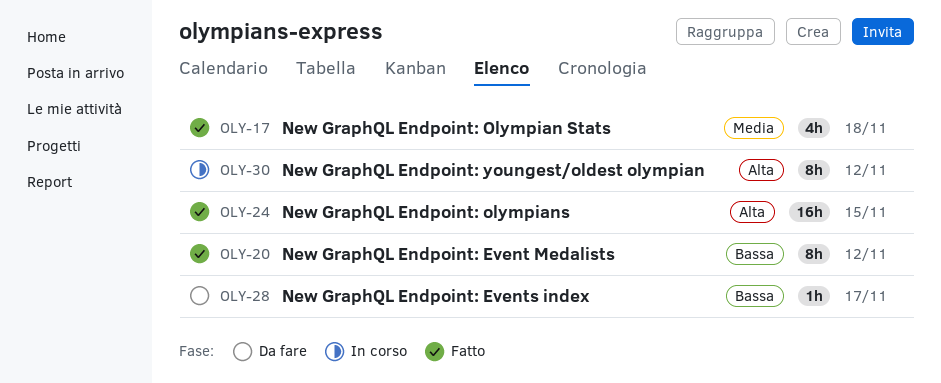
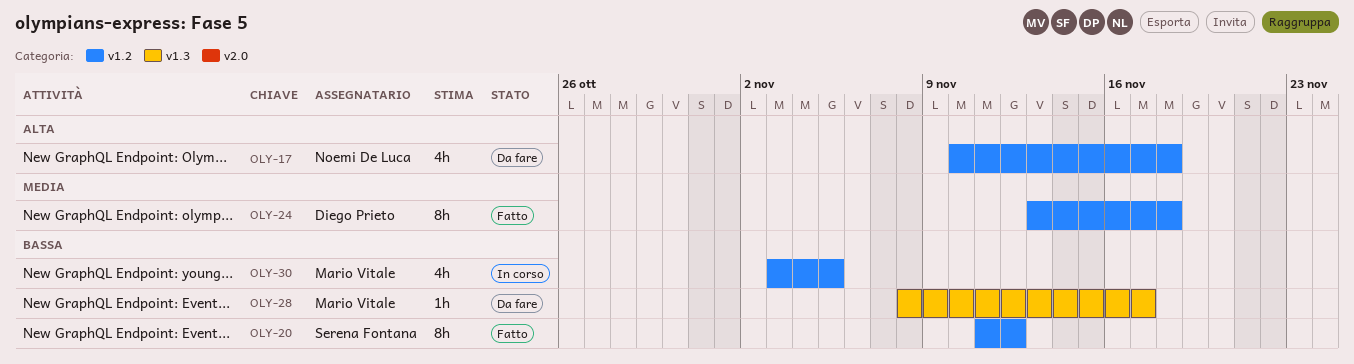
OLY-17, status: Fatto -> Da fare
OLY-17, priority: Media -> Alta
OLY-24, priority: Alta -> Media
OLY-24, estimate: 16h -> 8h
OLY-24, due: Nov 15 -> Nov 18
OLY-30, priority: Alta -> Bassa
OLY-30, estimate: 8h -> 4h
OLY-30, due: Nov 12 -> Nov 5

